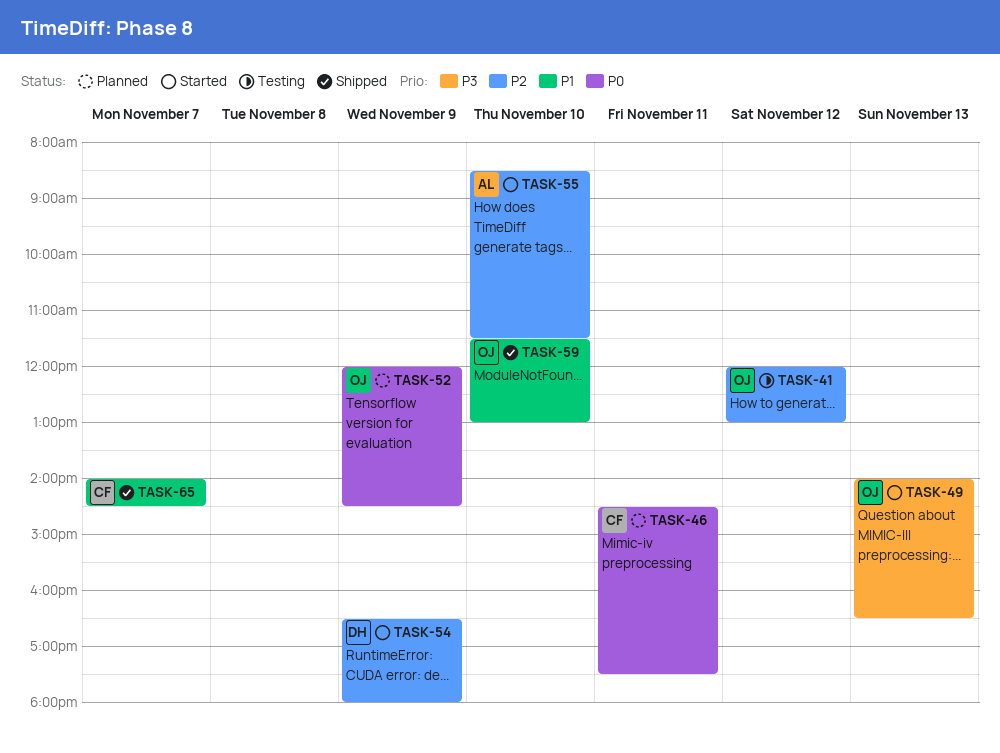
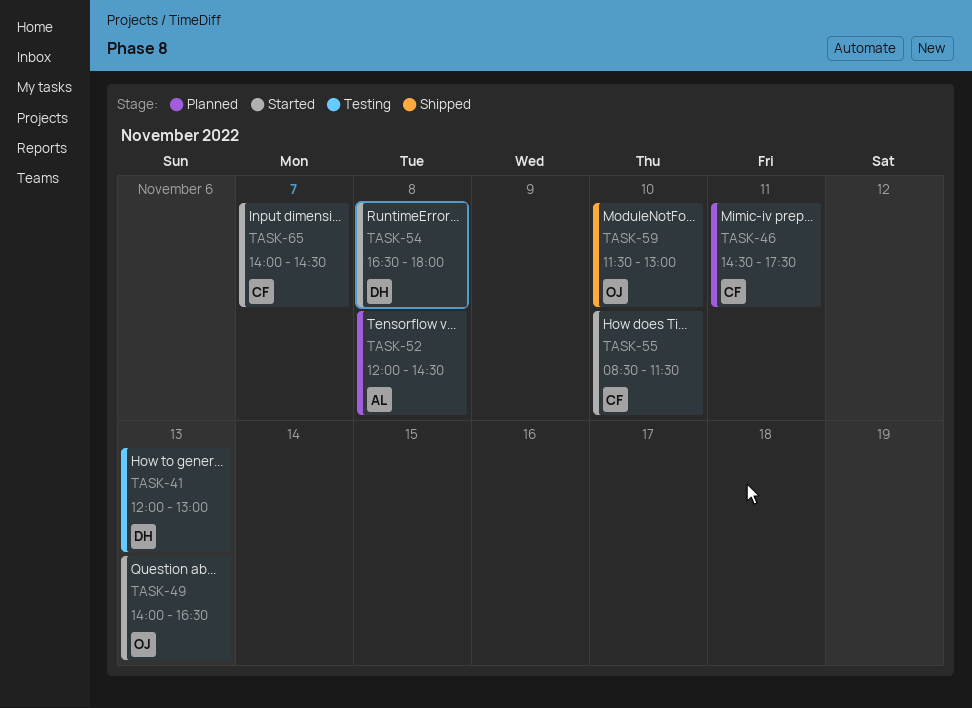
TASK-41, owner: OJ -> DH
TASK-41, day: Nov 12 -> Nov 13
TASK-52, owner: OJ -> AL
TASK-52, day: Nov 9 -> Nov 8
TASK-54, day: Nov 9 -> Nov 8
TASK-55, owner: AL -> CF
TASK-65, status: Shipped -> Started

